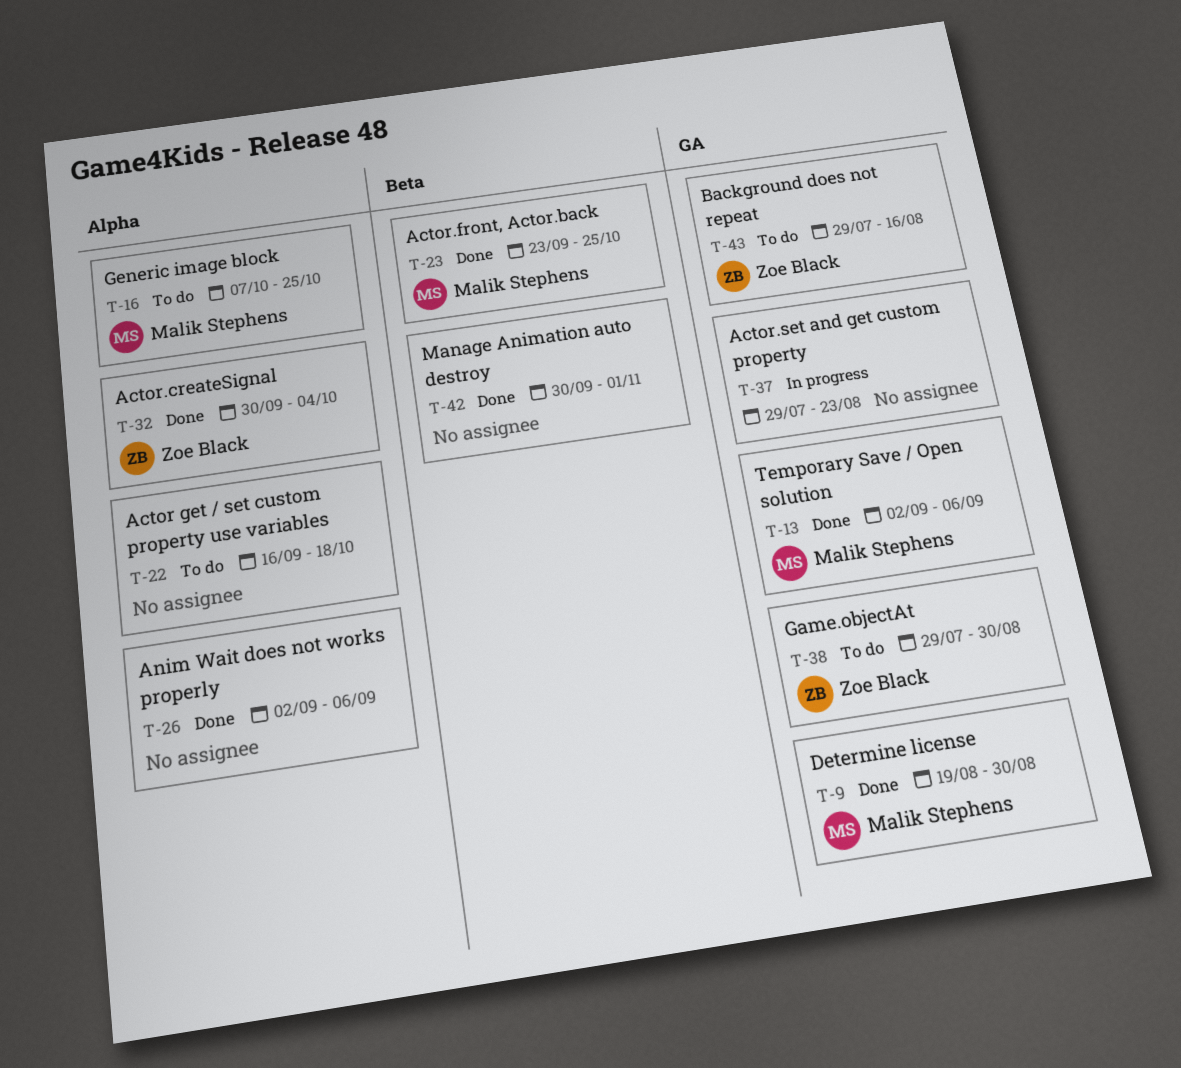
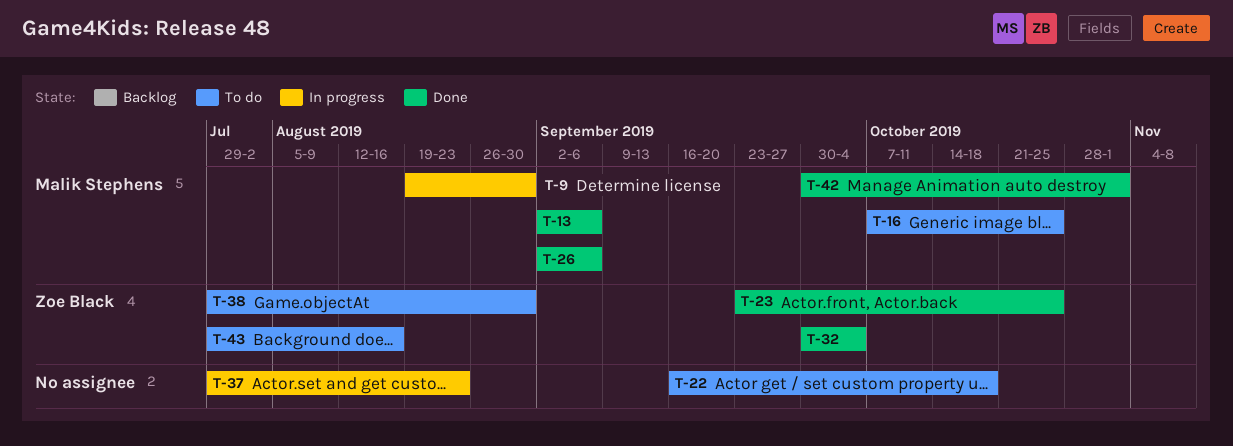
T-9, status: Done -> In progress
T-23, owner: Malik Stephens -> Zoe Black
T-26, owner: none -> Malik Stephens
T-42, owner: none -> Malik Stephens

